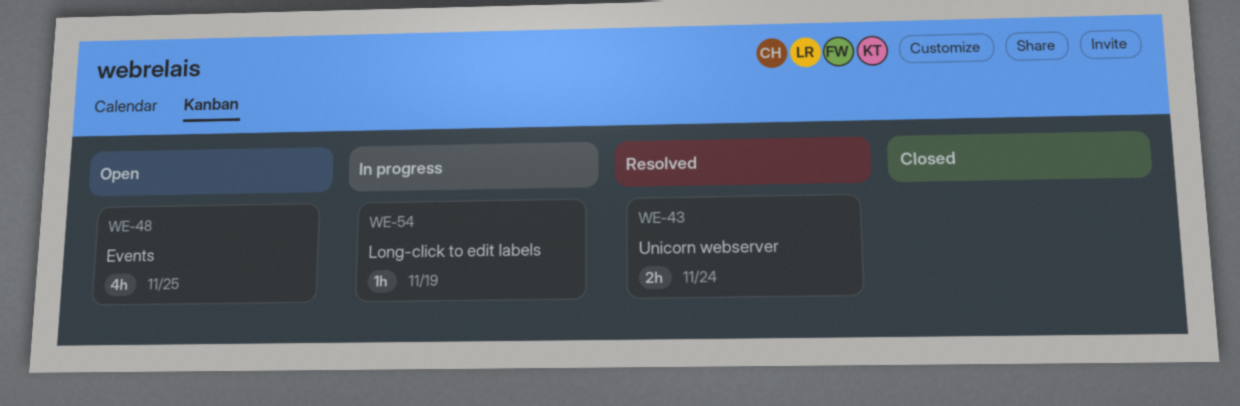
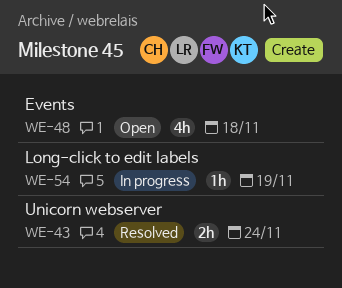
WE-48, due: Nov 25 -> Nov 18

